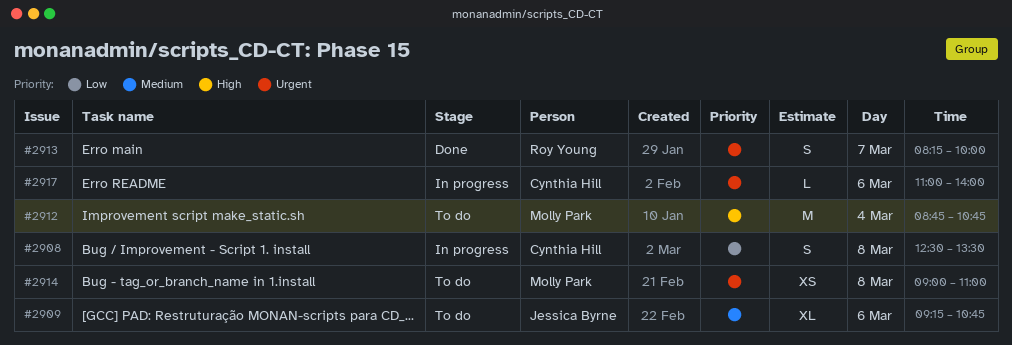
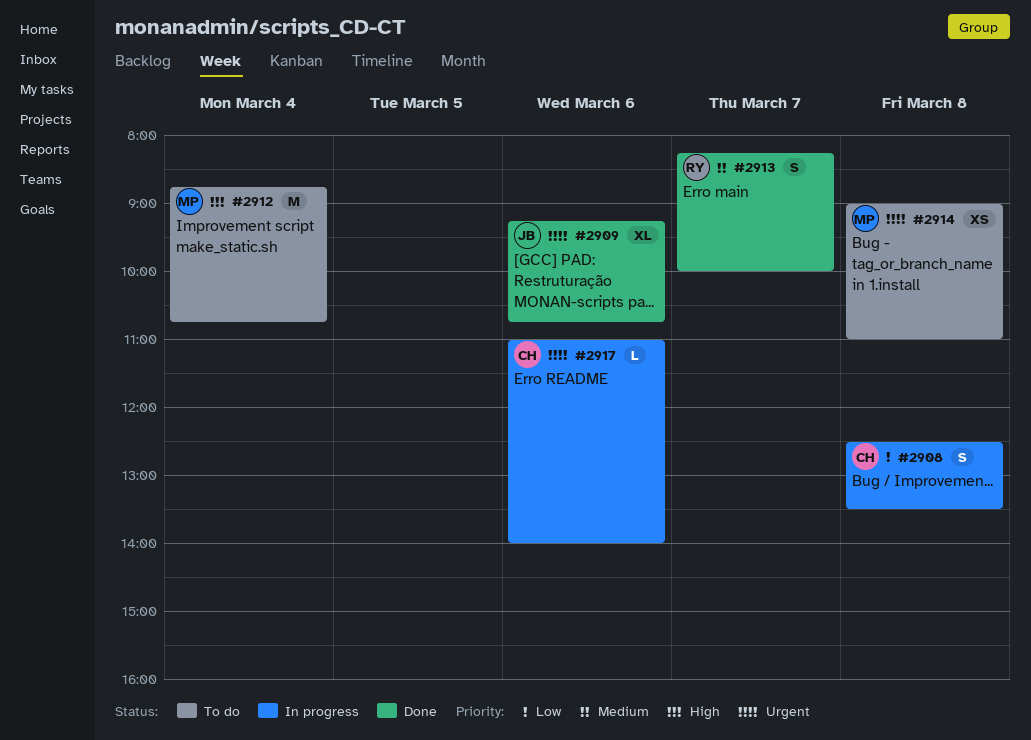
#2909, status: To do -> Done
#2909, priority: Medium -> Urgent
#2913, priority: Urgent -> Medium

